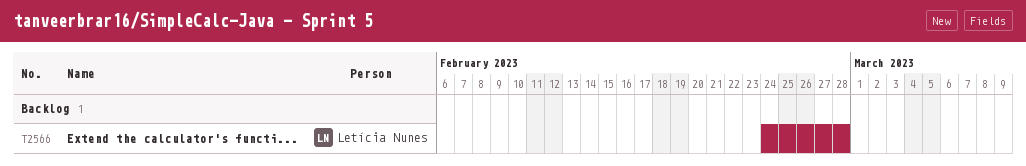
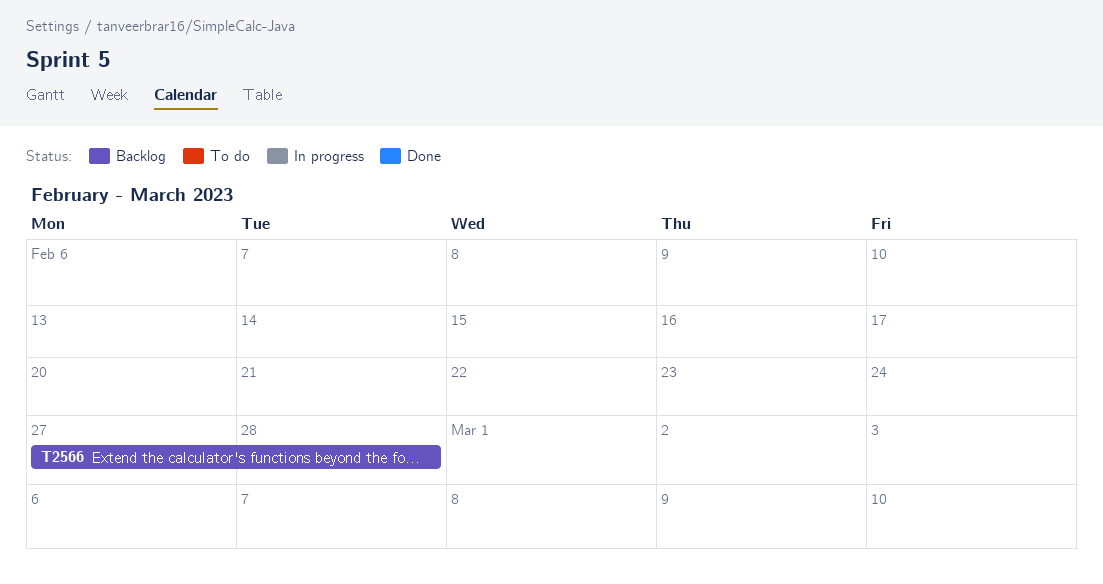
T2566, start: Feb 24 -> Feb 27

